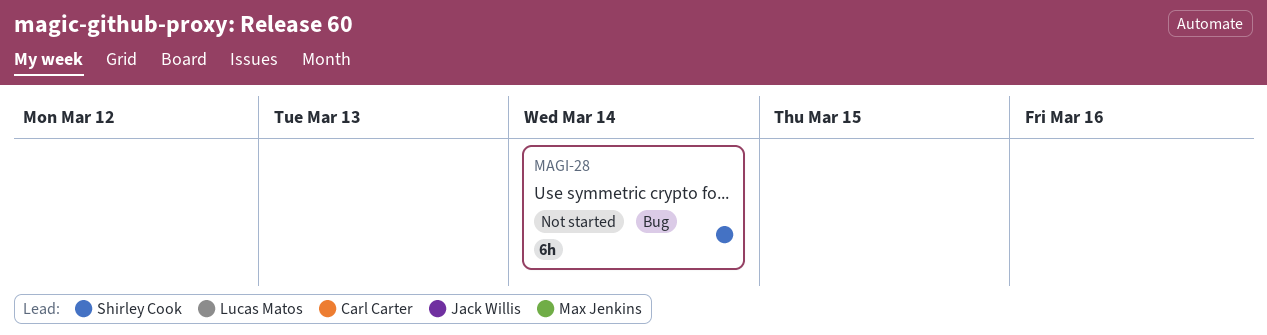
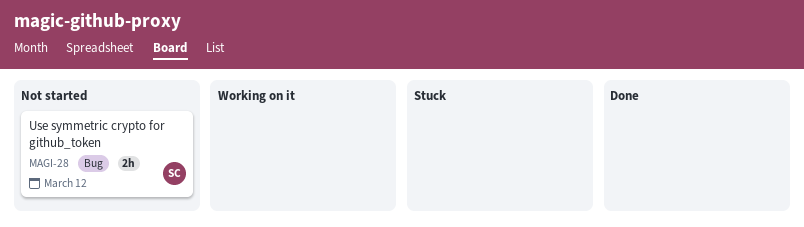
MAGI-28, estimate: 6h -> 2h
MAGI-28, due: Mar 14 -> Mar 12

